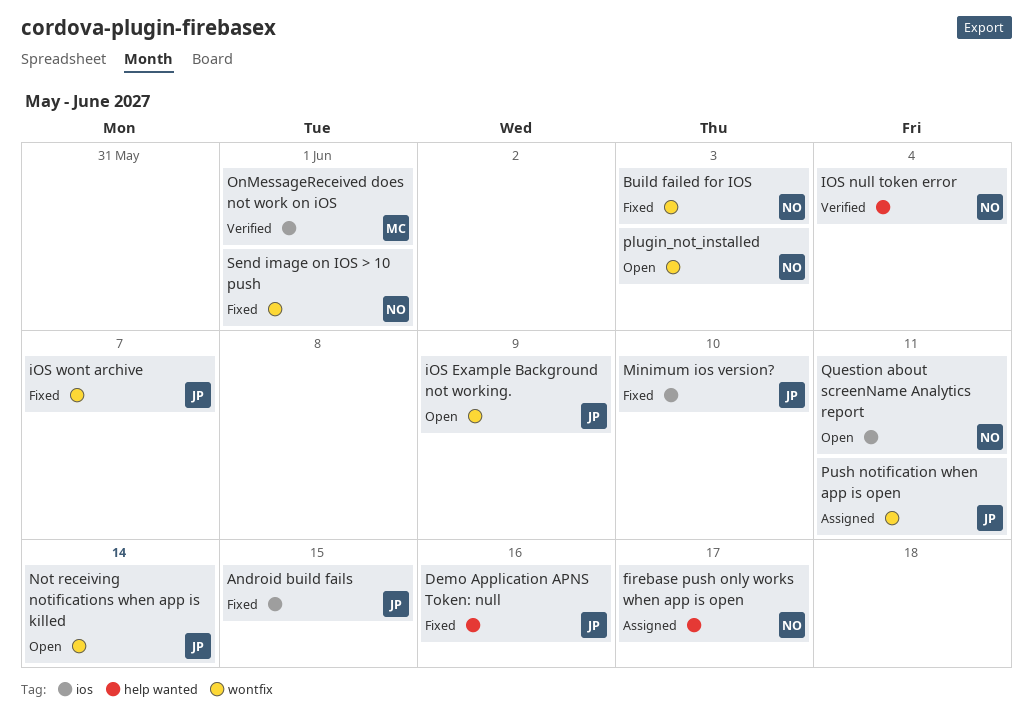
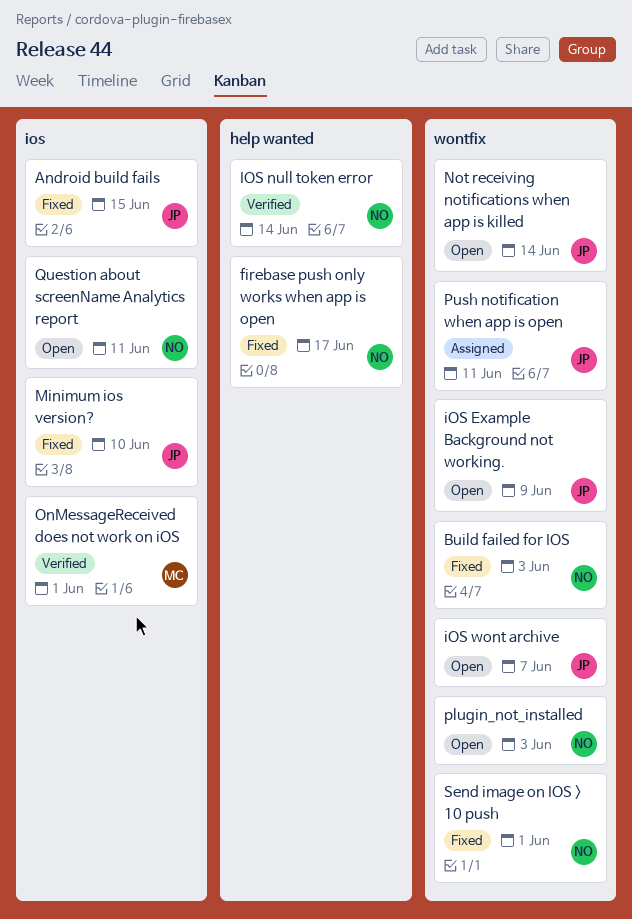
Demo Application APNS Token: null: present -> none
firebase push only works when app is open, status: Assigned -> Fixed
IOS null token error, due: Jun 4 -> Jun 14
iOS wont archive, status: Fixed -> Open

